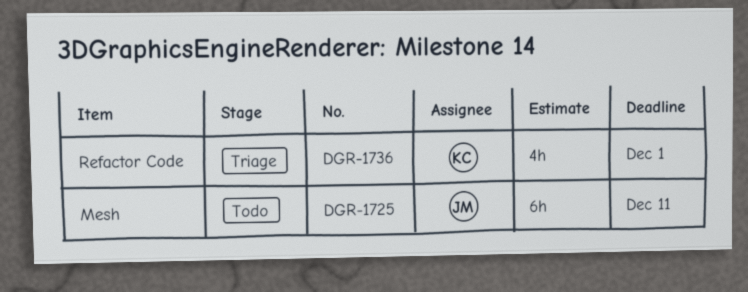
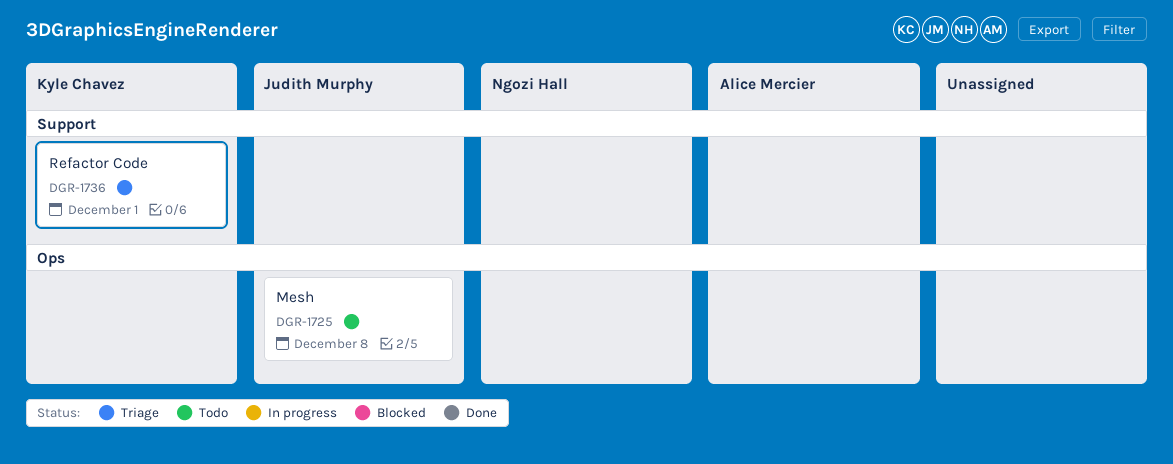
DGR-1725, due: Dec 11 -> Dec 8

